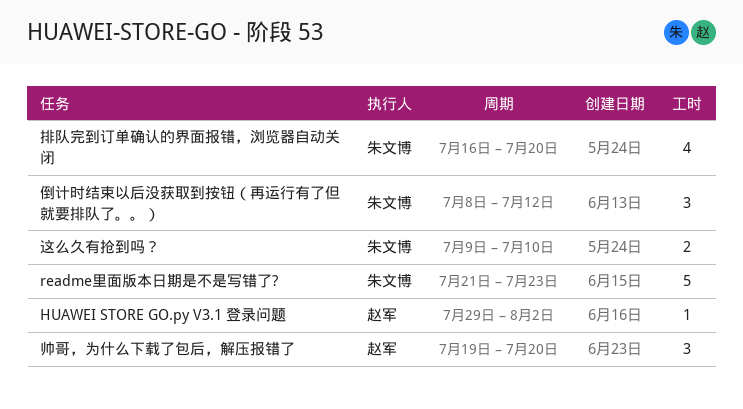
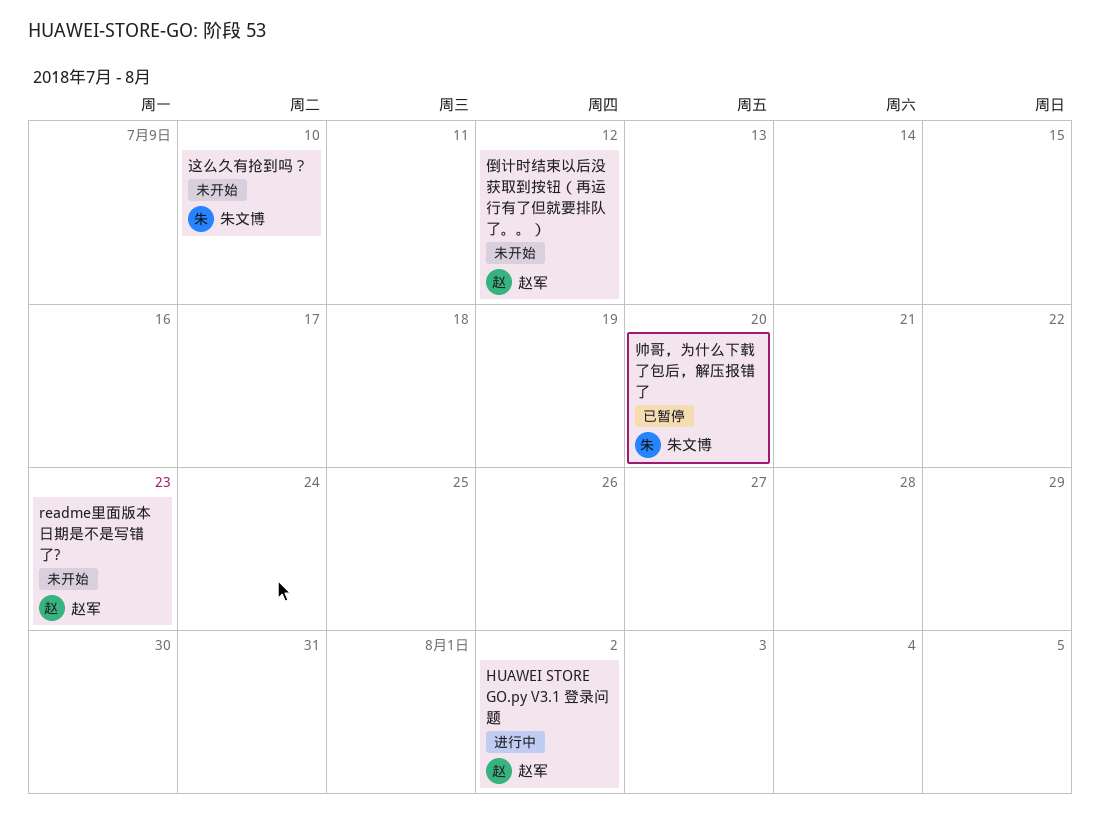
readme里面版本日期是不是写错了?, owner: 朱文博 -> 赵军
倒计时结束以后没获取到按钮（再运行有了但就要排队了。。）, owner: 朱文博 -> 赵军
帅哥，为什么下载了包后，解压报错了, owner: 赵军 -> 朱文博
排队完到订单确认的界面报错，浏览器自动关闭: present -> none

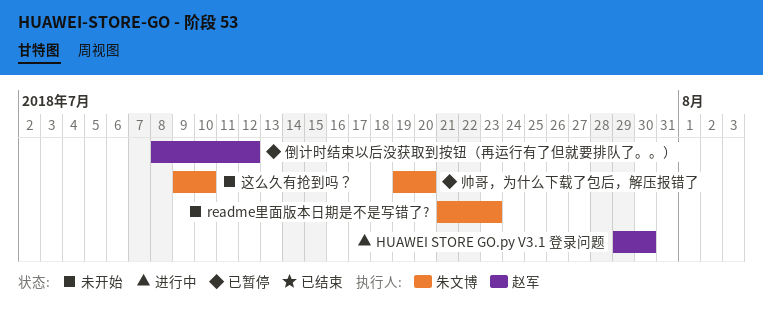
HUAWEI STORE GO.py V3.1 登录问题, due: Aug 2 -> Jul 30
readme里面版本日期是不是写错了?, owner: 赵军 -> 朱文博
倒计时结束以后没获取到按钮（再运行有了但就要排队了。。）, status: 未开始 -> 已暂停

